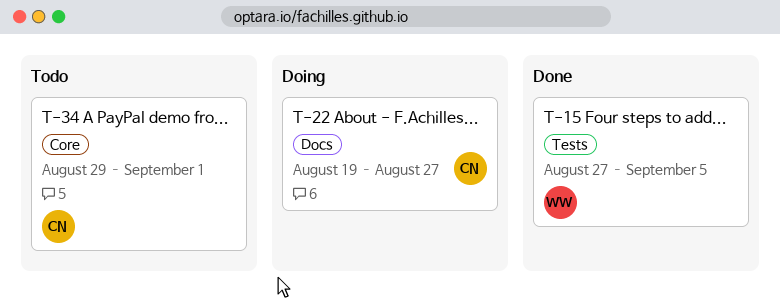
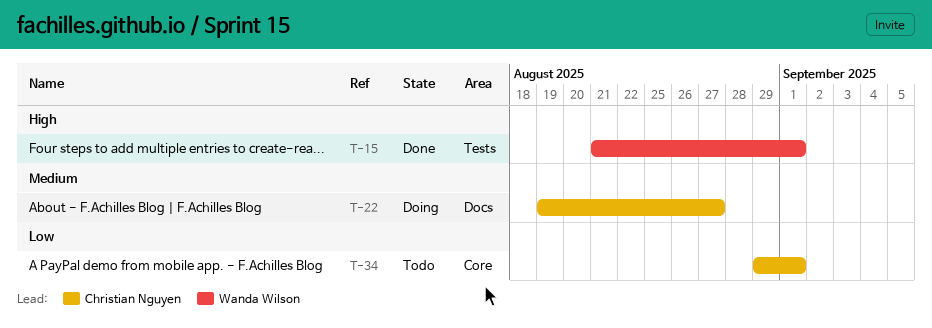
T-15, start: Aug 27 -> Aug 21
T-15, due: Sep 5 -> Sep 1

